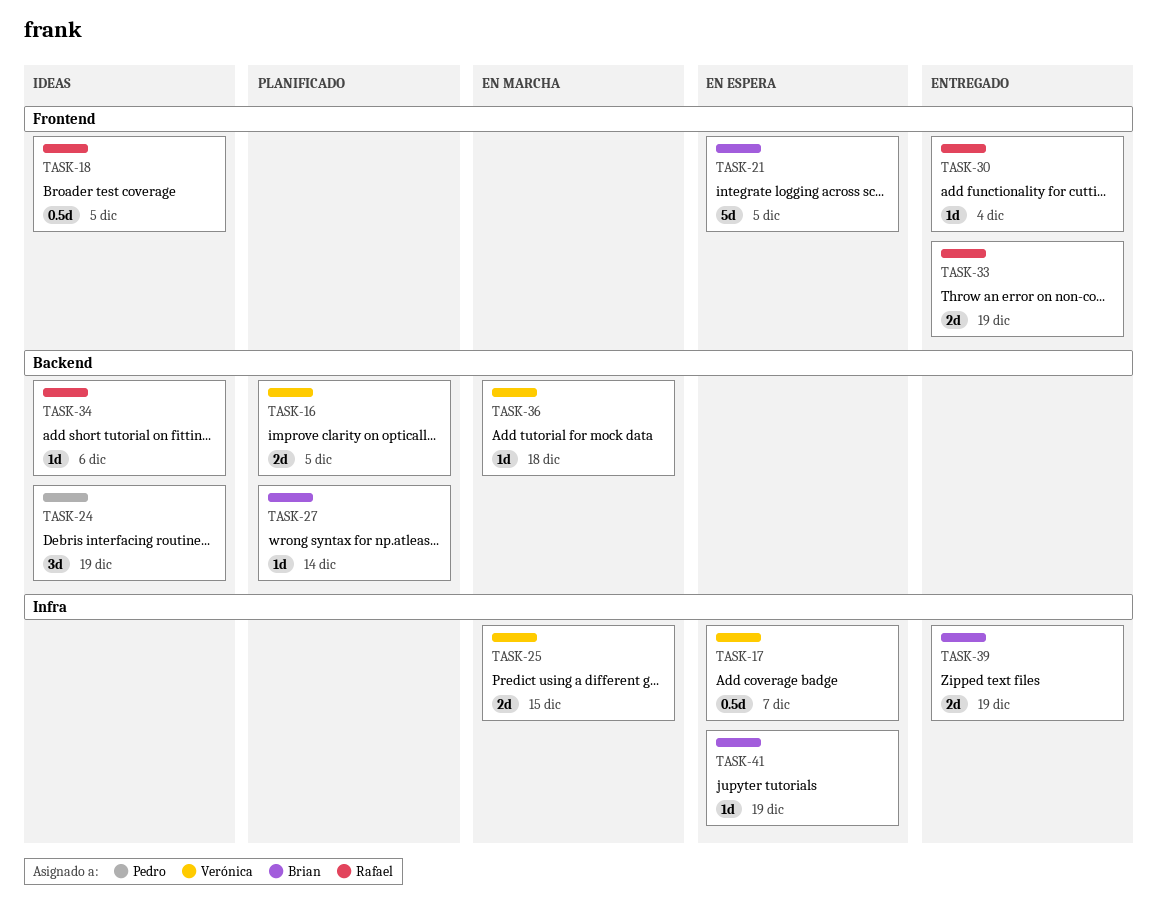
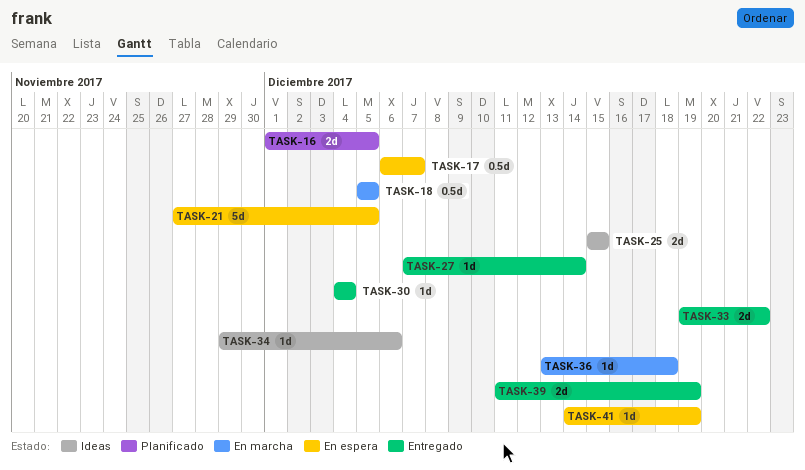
TASK-18, status: Ideas -> En marcha
TASK-24: present -> none
TASK-25, status: En marcha -> Ideas
TASK-27, status: Planificado -> Entregado
TASK-33, due: Dec 19 -> Dec 22

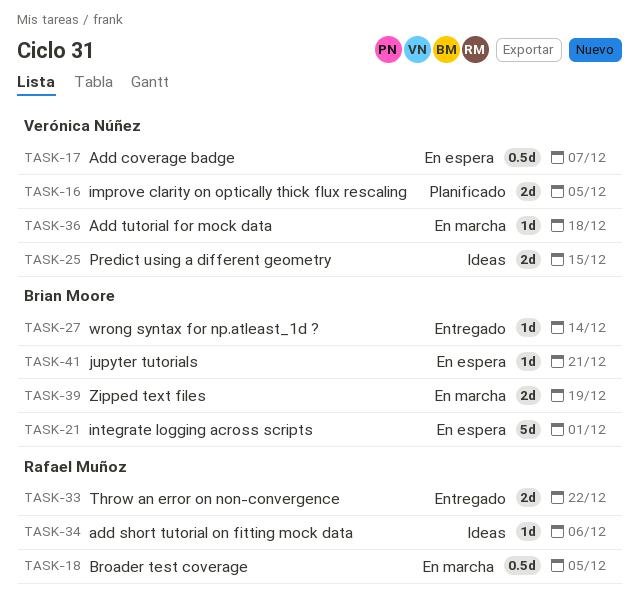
TASK-21, due: Dec 5 -> Dec 1
TASK-30: present -> none
TASK-39, status: Entregado -> En marcha
TASK-41, due: Dec 19 -> Dec 21

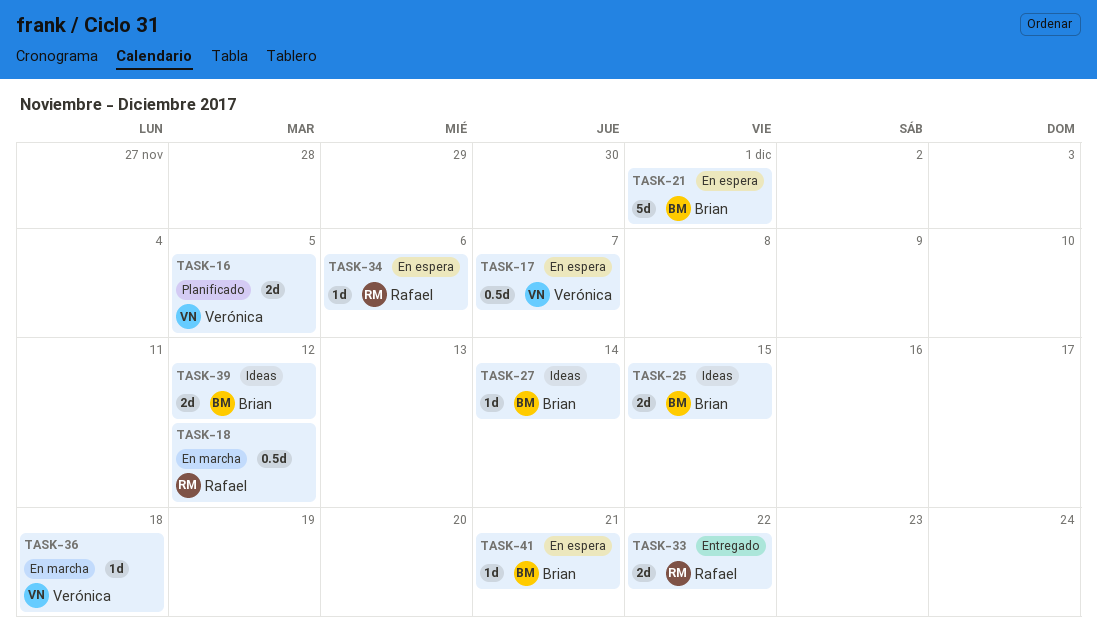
TASK-18, due: Dec 5 -> Dec 12
TASK-25, owner: Verónica Núñez -> Brian Moore
TASK-27, status: Entregado -> Ideas
TASK-34, status: Ideas -> En espera
TASK-39, status: En marcha -> Ideas
TASK-39, due: Dec 19 -> Dec 12

